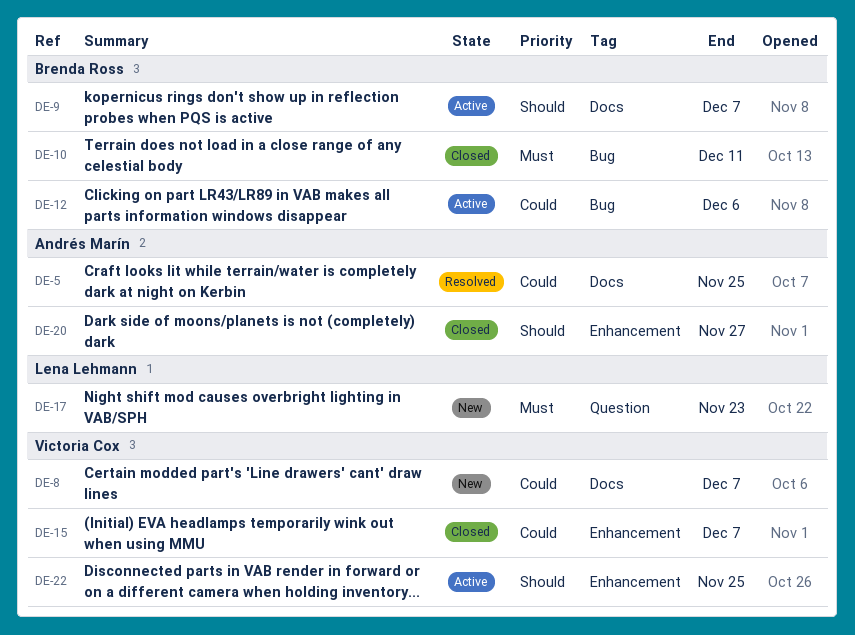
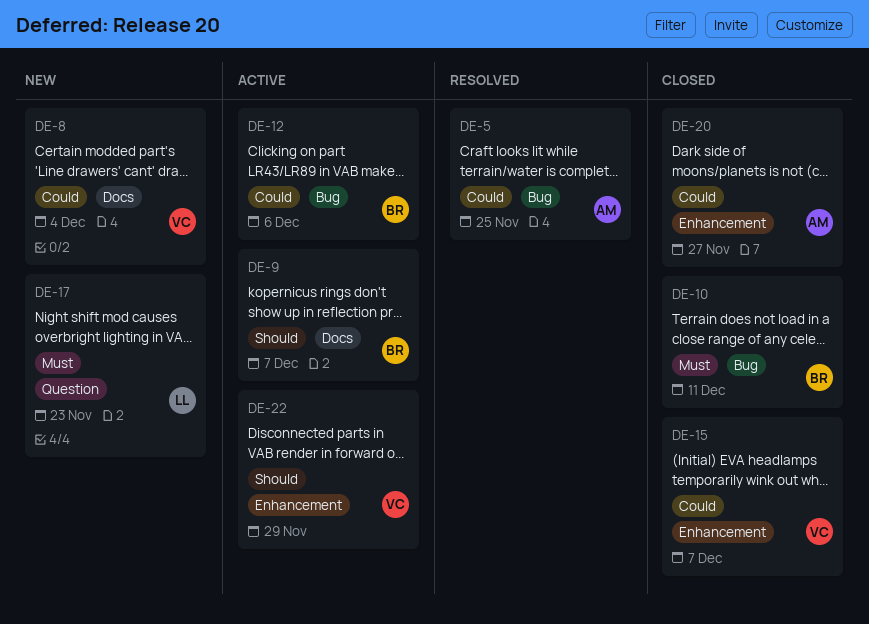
DE-5, label: Docs -> Bug
DE-8, due: Dec 7 -> Dec 4
DE-20, priority: Should -> Could
DE-22, due: Nov 25 -> Nov 29

